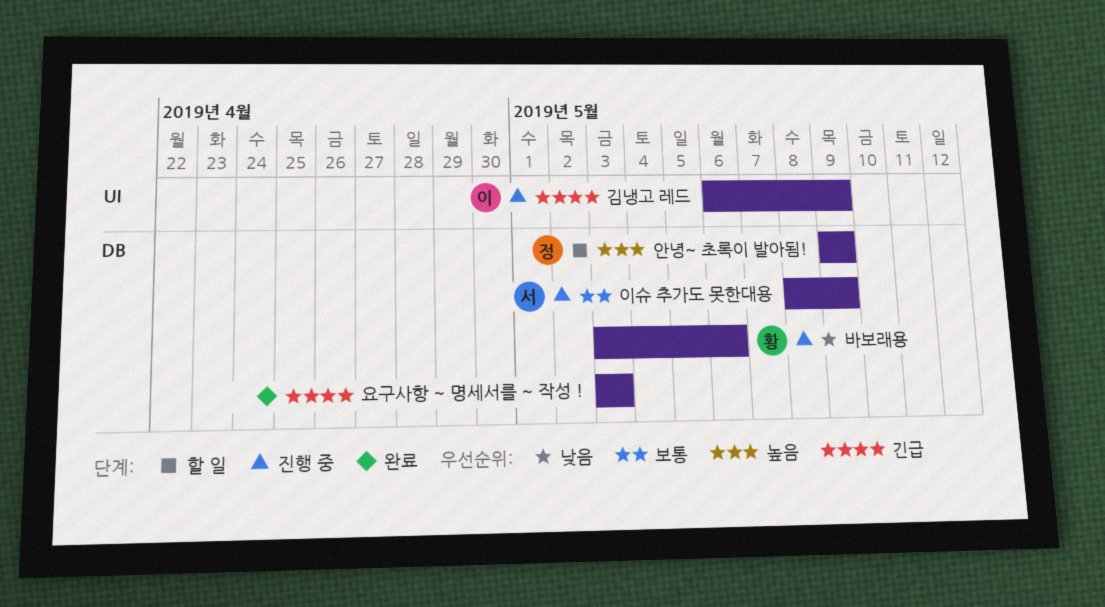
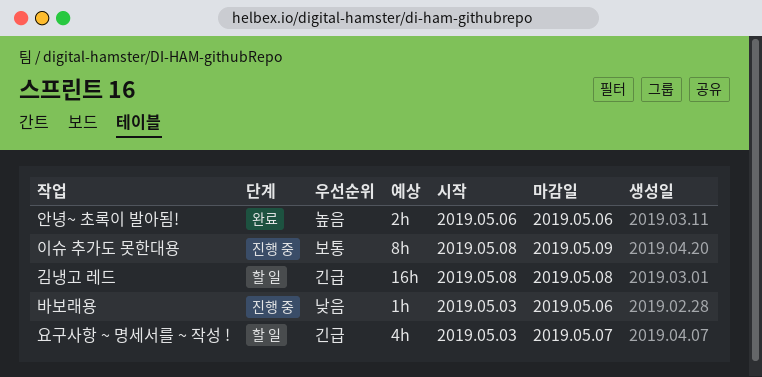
김냉고 레드, status: 진행 중 -> 할 일
김냉고 레드, start: May 6 -> May 8
김냉고 레드, due: May 9 -> May 8
안녕~ 초록이 발아됨!, status: 할 일 -> 완료
안녕~ 초록이 발아됨!, start: May 9 -> May 6
안녕~ 초록이 발아됨!, due: May 9 -> May 6
요구사항 ~ 명세서를 ~ 작성 !, status: 완료 -> 할 일
요구사항 ~ 명세서를 ~ 작성 !, due: May 3 -> May 7

